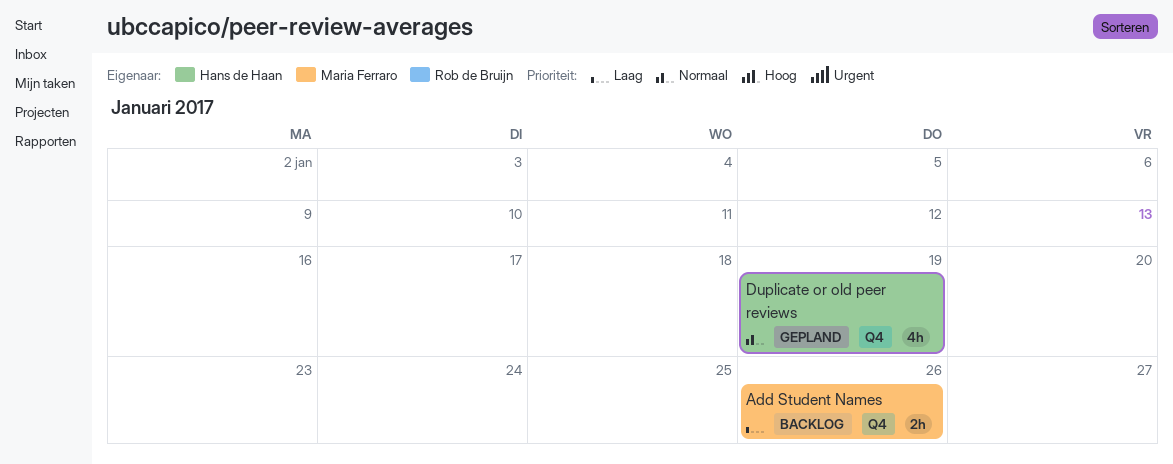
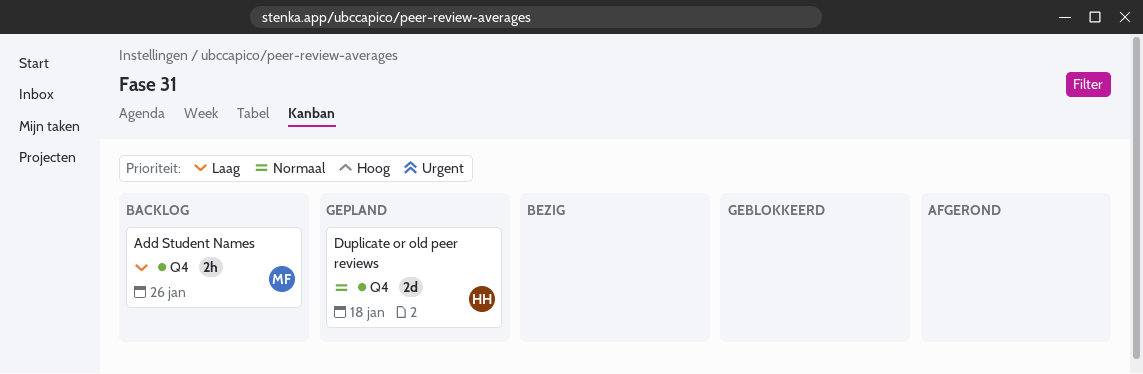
Duplicate or old peer reviews, estimate: 4h -> 2d
Duplicate or old peer reviews, due: Jan 19 -> Jan 18

